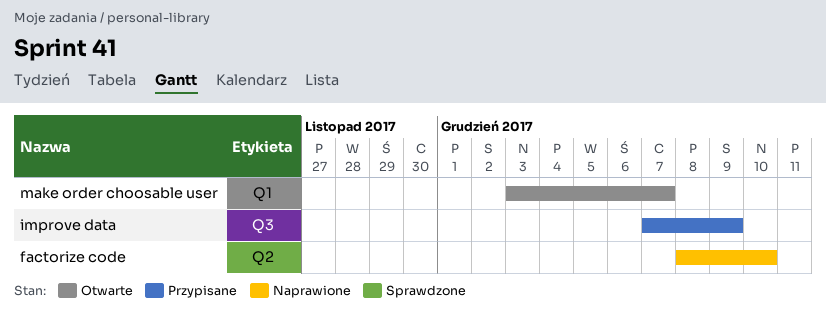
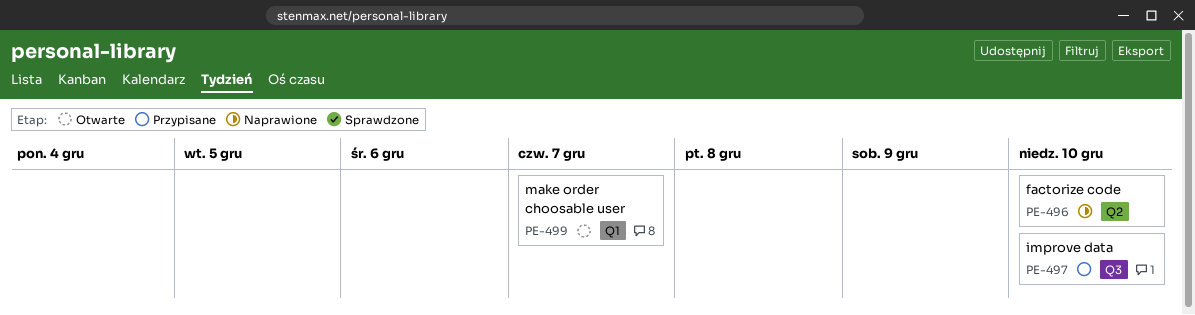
improve data, due: Dec 9 -> Dec 10

